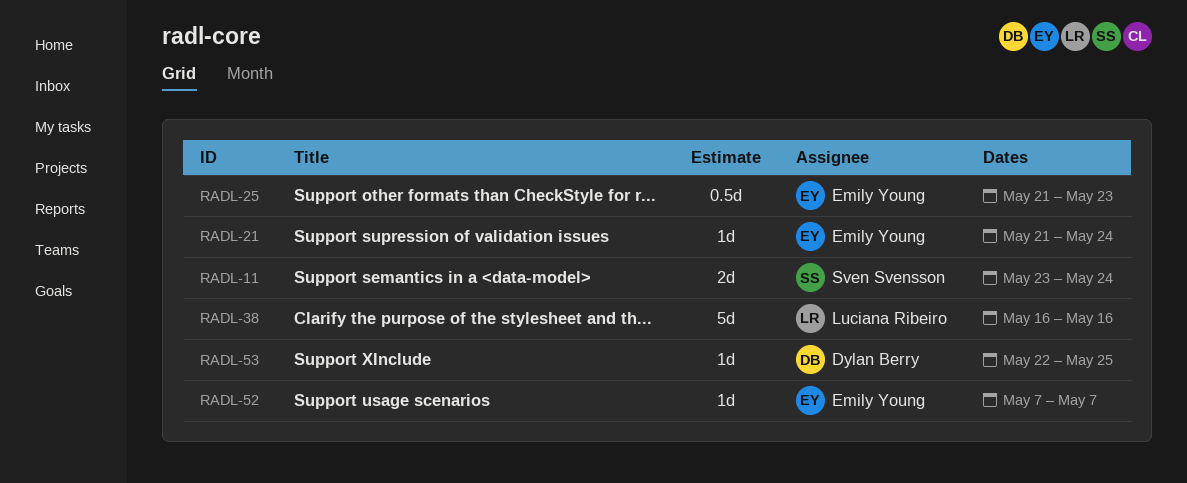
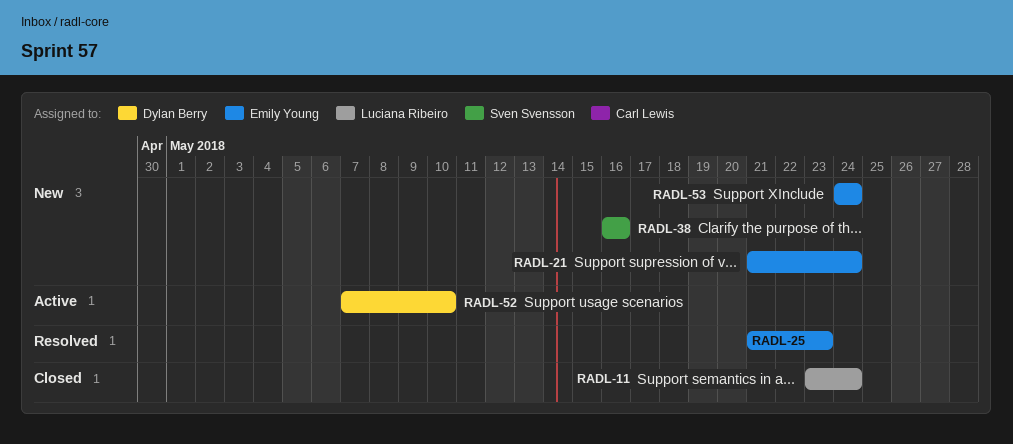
RADL-11, owner: Sven Svensson -> Luciana Ribeiro
RADL-38, owner: Luciana Ribeiro -> Sven Svensson
RADL-52, owner: Emily Young -> Dylan Berry
RADL-52, due: May 7 -> May 10
RADL-53, owner: Dylan Berry -> Emily Young
RADL-53, start: May 22 -> May 24
RADL-53, due: May 25 -> May 24

